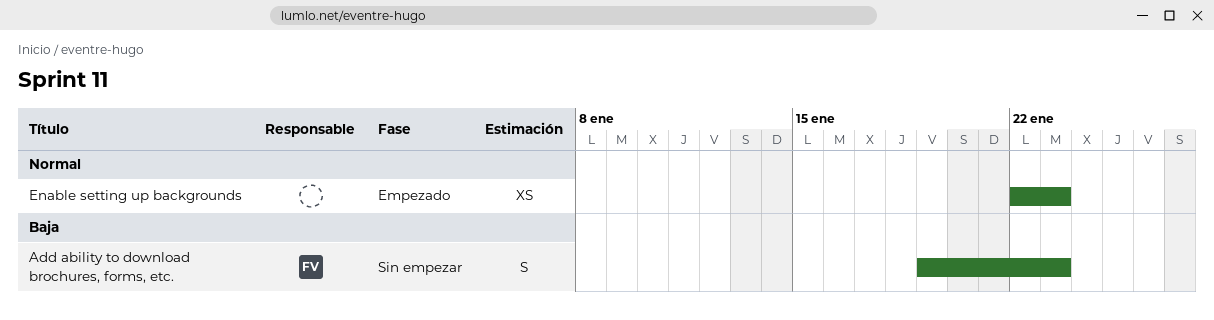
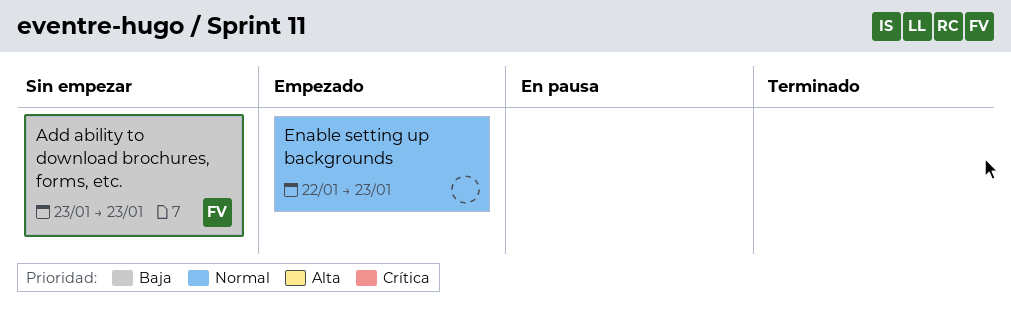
Add ability to download brochures, forms, etc., start: Jan 19 -> Jan 23

